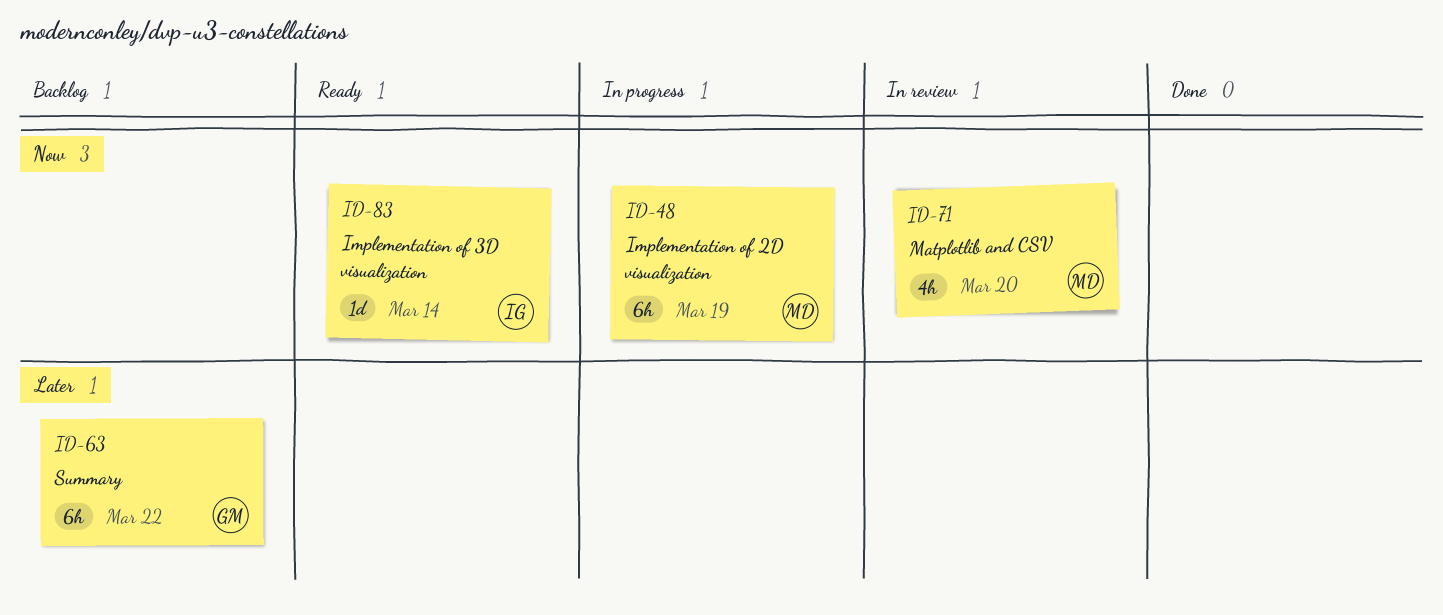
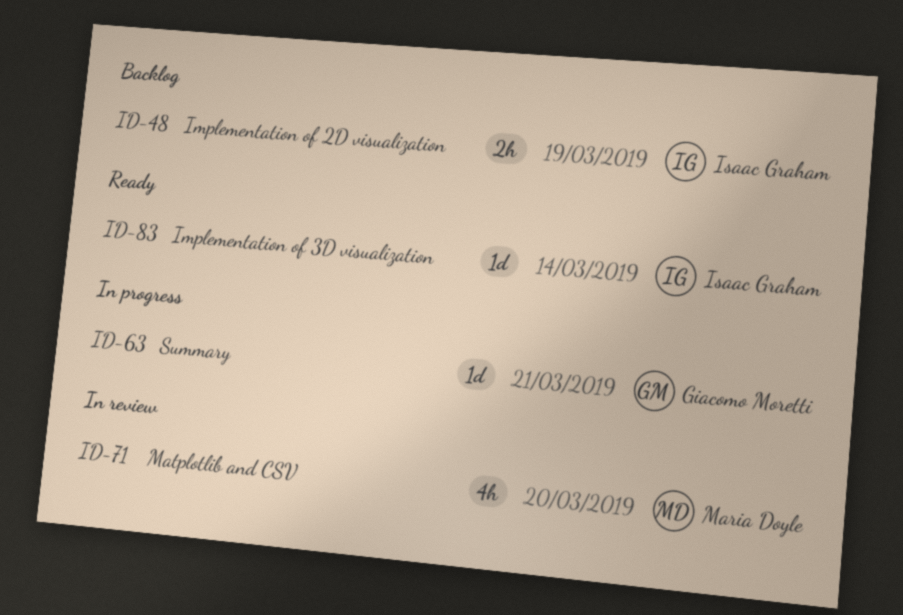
ID-48, status: In progress -> Backlog
ID-48, owner: Maria Doyle -> Isaac Graham
ID-48, estimate: 6h -> 2h
ID-63, status: Backlog -> In progress
ID-63, estimate: 6h -> 1d
ID-63, due: Mar 22 -> Mar 21

